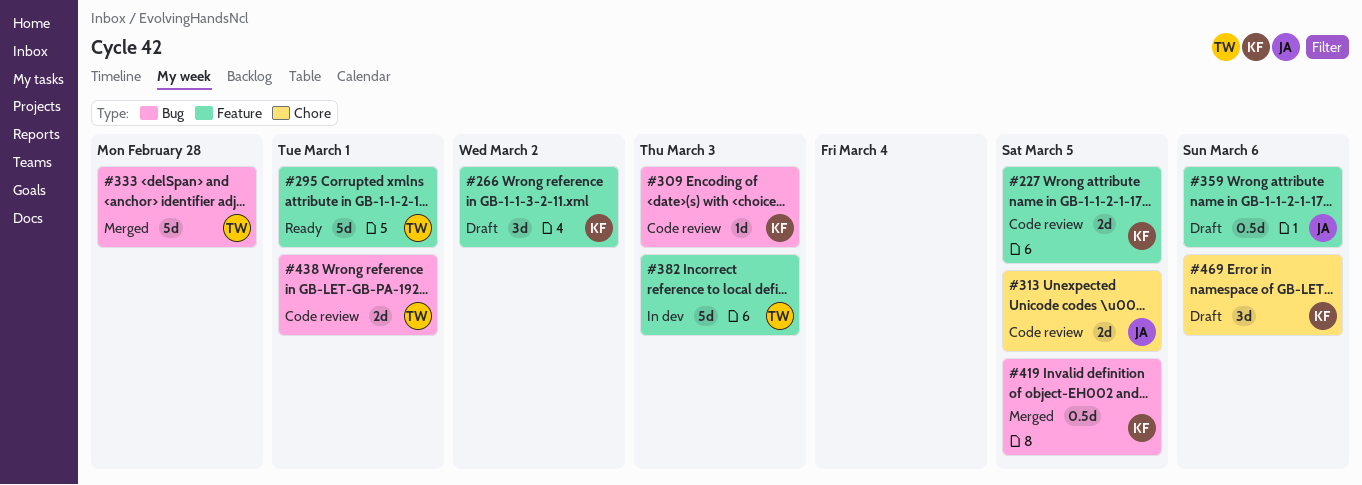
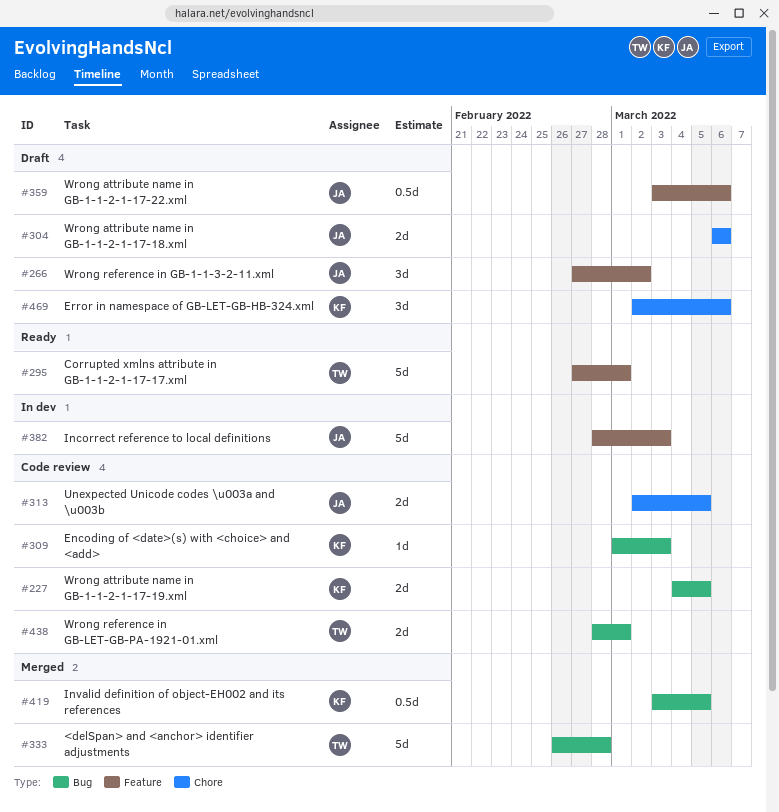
#227, label: Feature -> Bug
#266, owner: KF -> JA
#304: none -> present
#382, owner: TW -> JA

